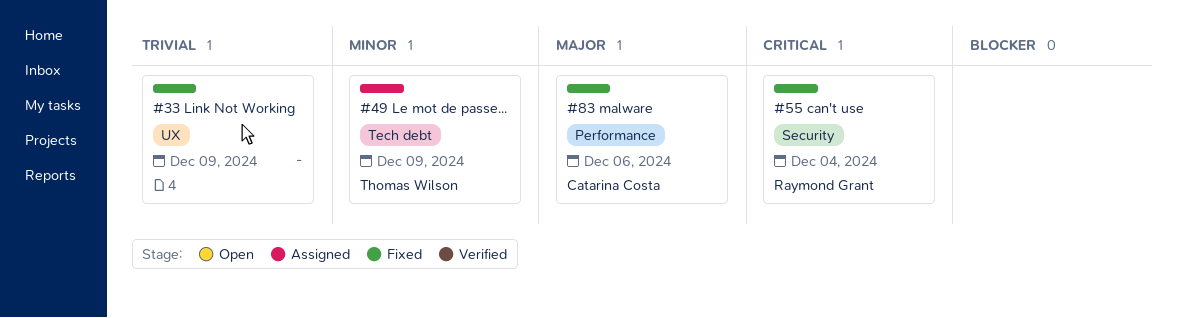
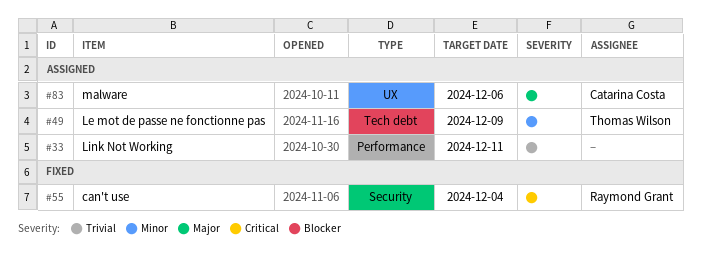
#33, status: Fixed -> Assigned
#33, label: UX -> Performance
#33, due: Dec 9 -> Dec 11
#83, status: Fixed -> Assigned
#83, label: Performance -> UX

